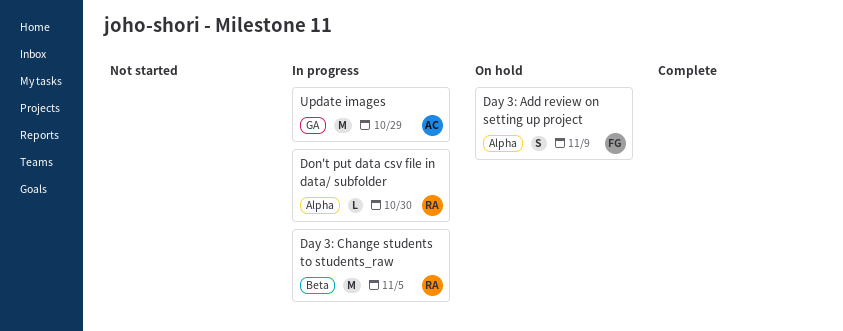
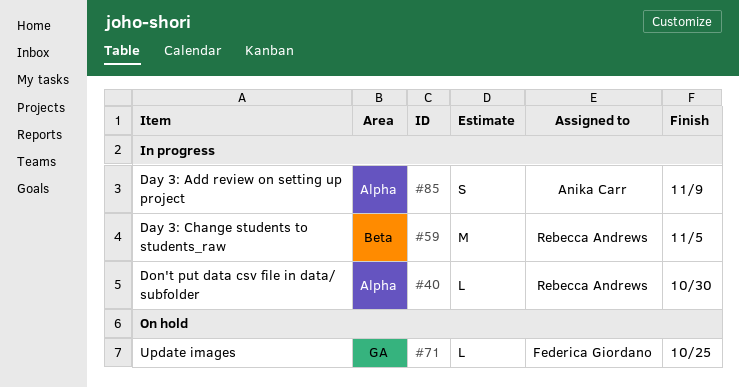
Day 3: Add review on setting up project, status: On hold -> In progress
Day 3: Add review on setting up project, owner: Federica Giordano -> Anika Carr
Update images, status: In progress -> On hold
Update images, owner: Anika Carr -> Federica Giordano
Update images, estimate: M -> L
Update images, due: Oct 29 -> Oct 25

